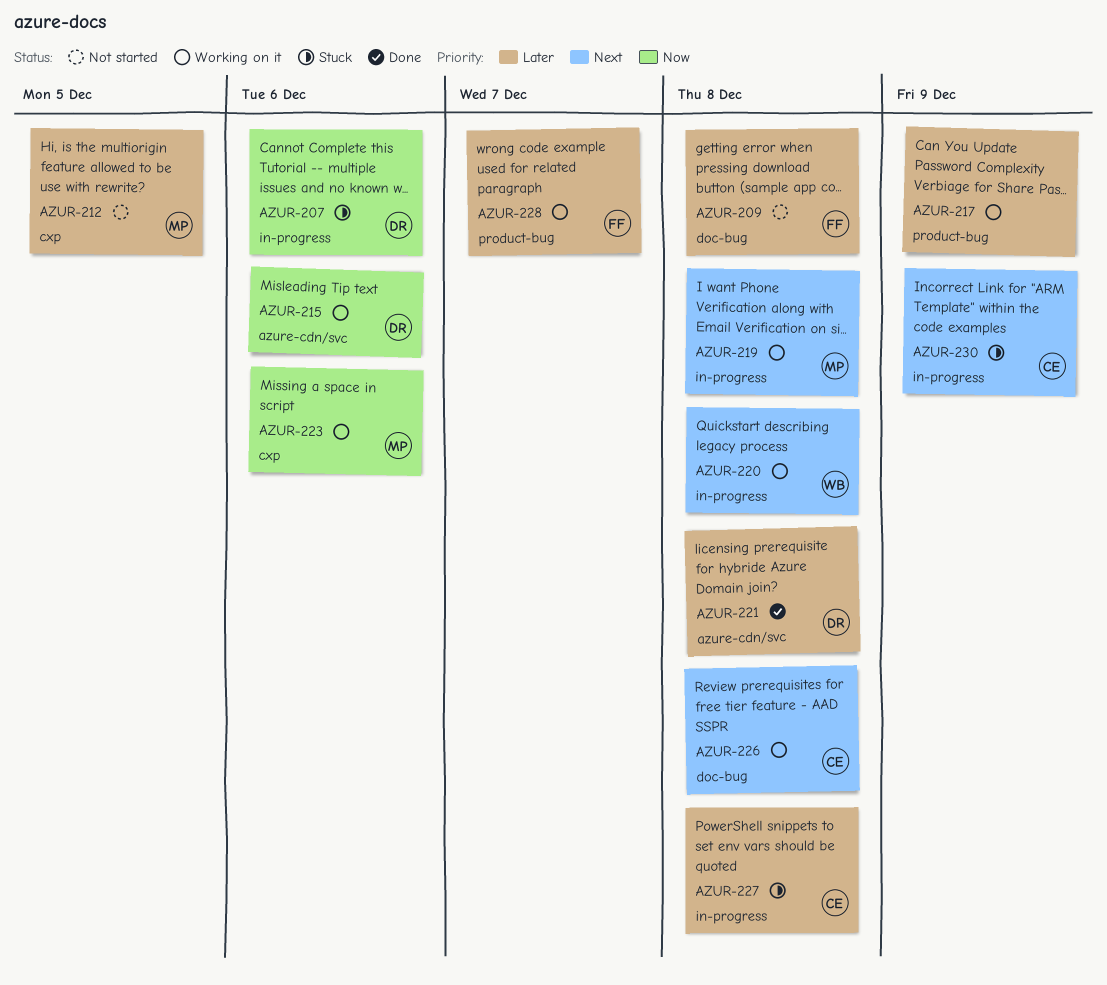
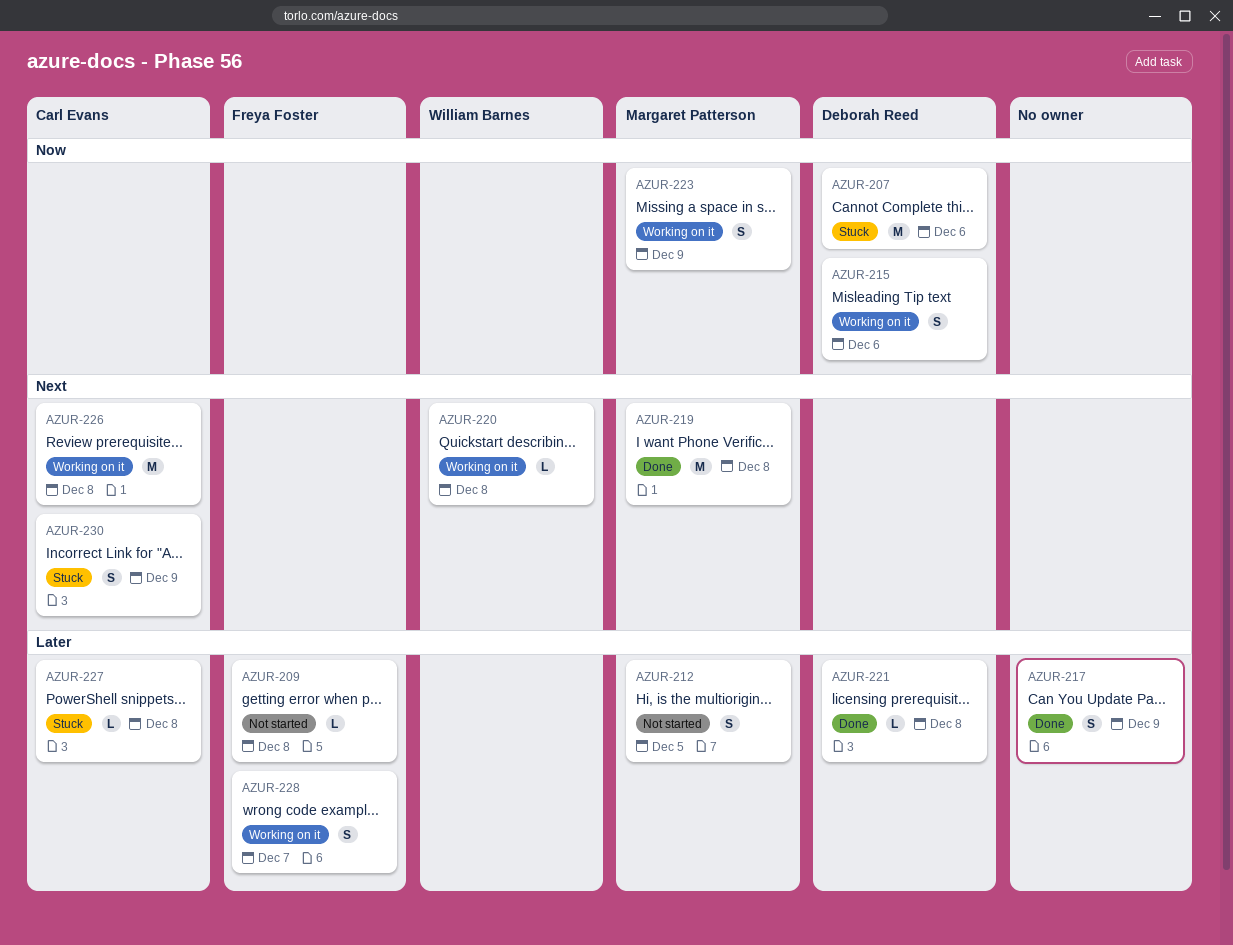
AZUR-217, status: Working on it -> Done
AZUR-219, status: Working on it -> Done
AZUR-223, due: Dec 6 -> Dec 9

